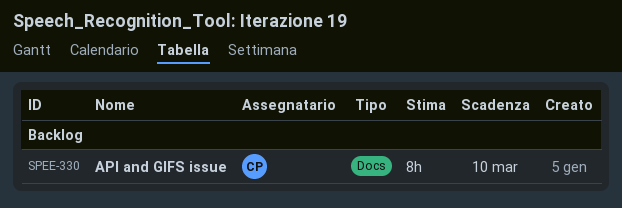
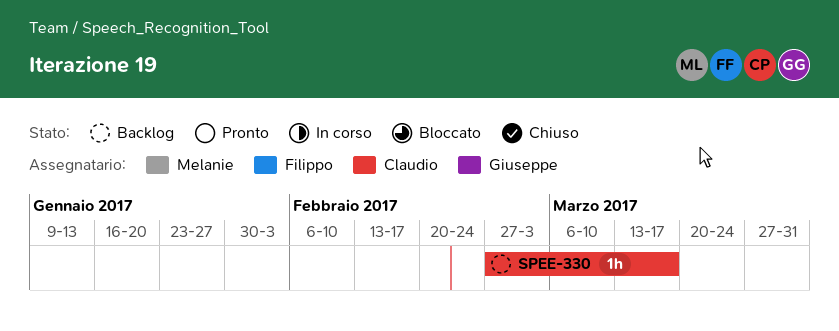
SPEE-330, estimate: 8h -> 1h
SPEE-330, due: Mar 10 -> Mar 17

